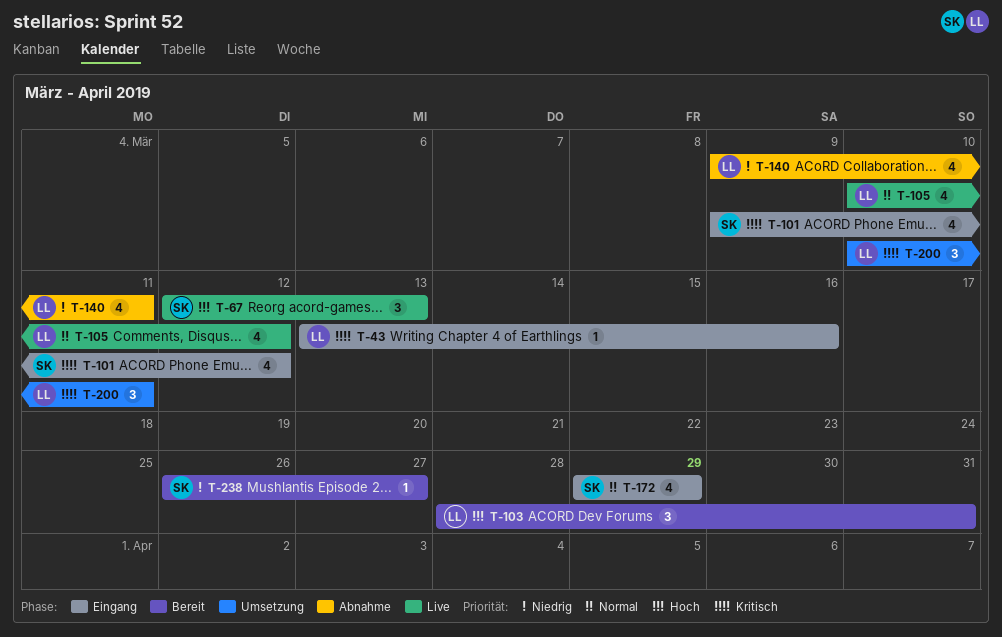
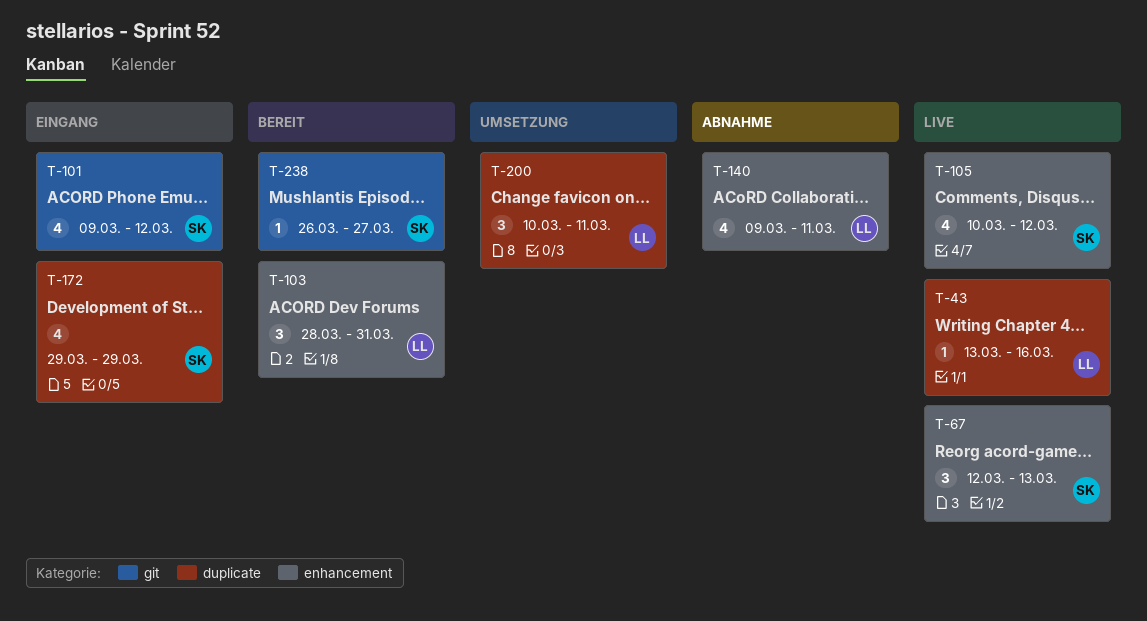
T-43, status: Eingang -> Live
T-105, owner: LL -> SK

